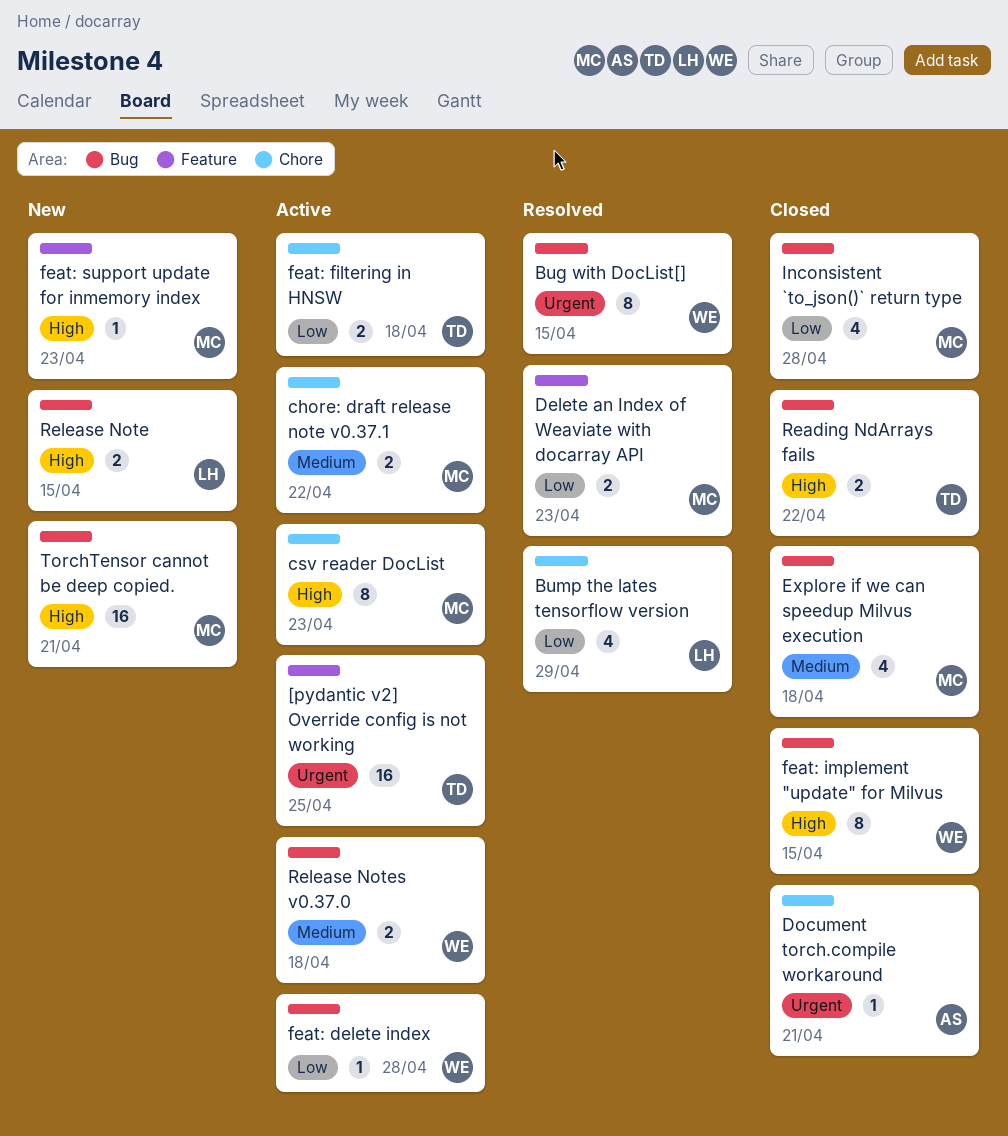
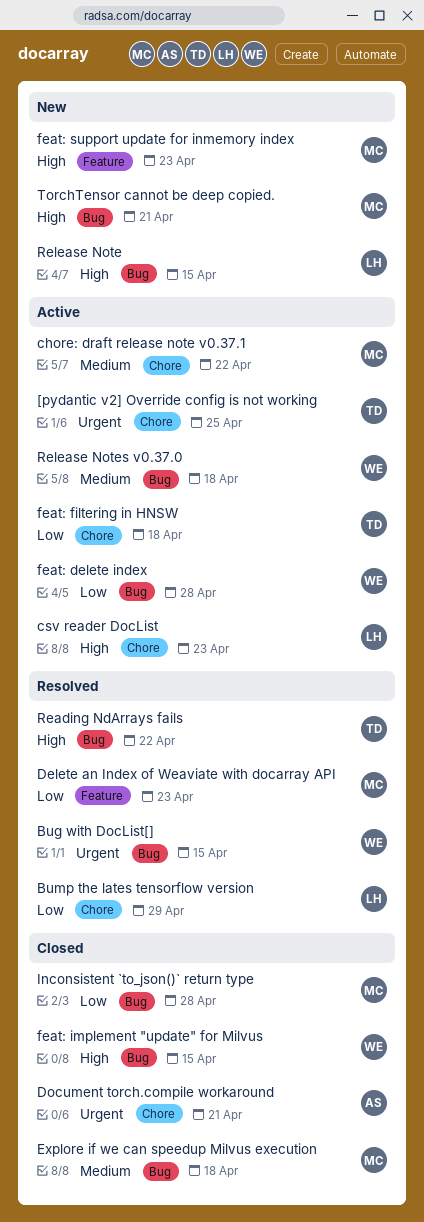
[pydantic v2] Override config is not working, label: Feature -> Chore
csv reader DocList, owner: MC -> LH
Reading NdArrays fails, status: Closed -> Resolved

